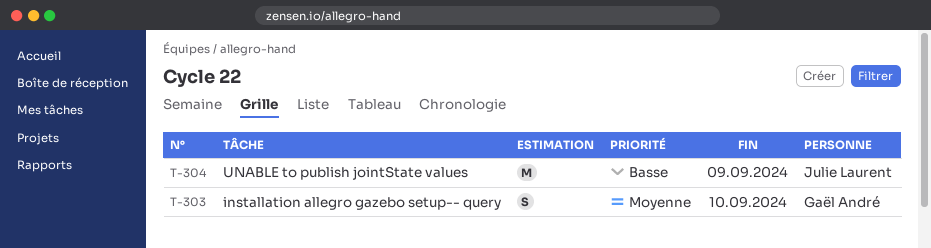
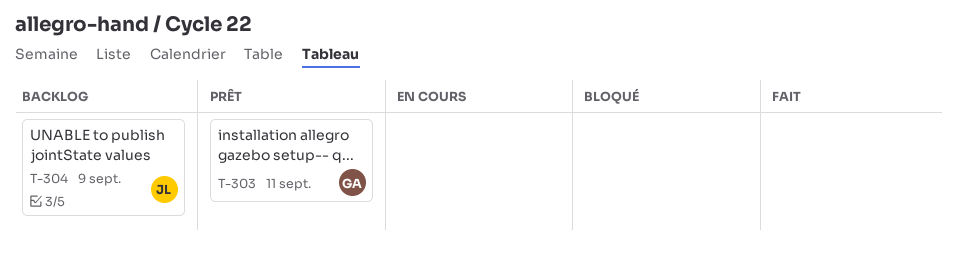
T-303, due: Sep 10 -> Sep 11

